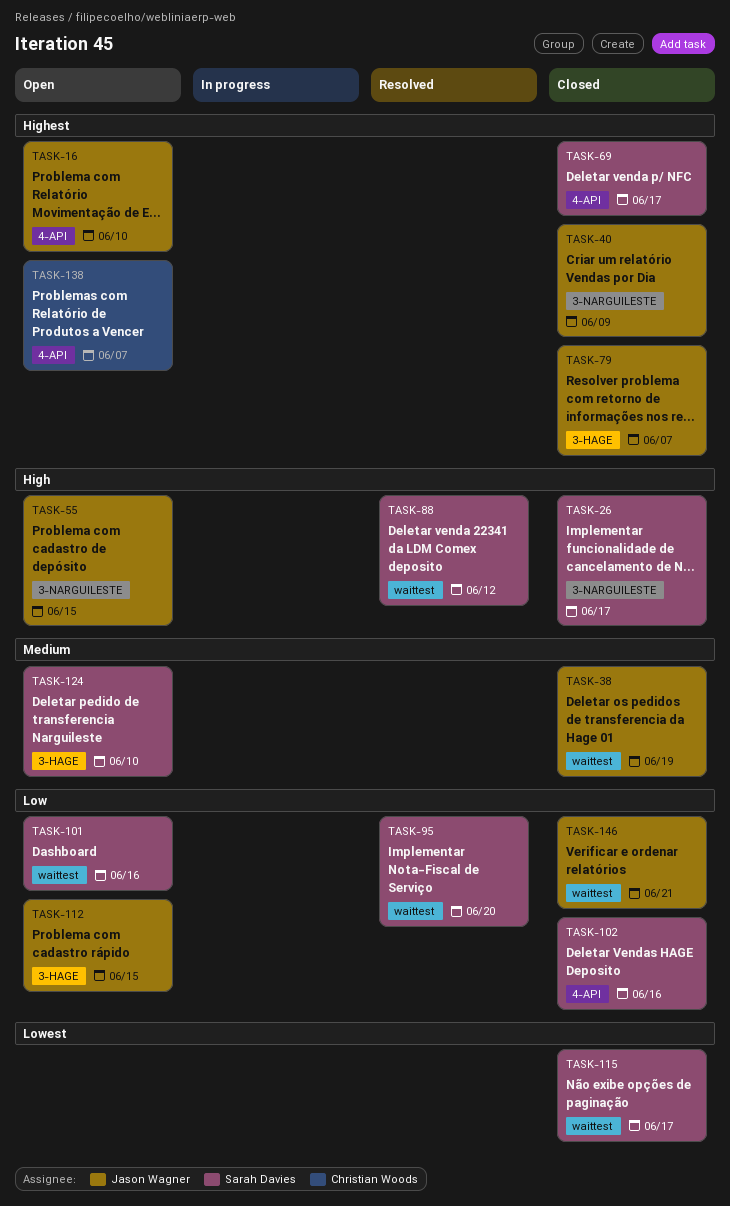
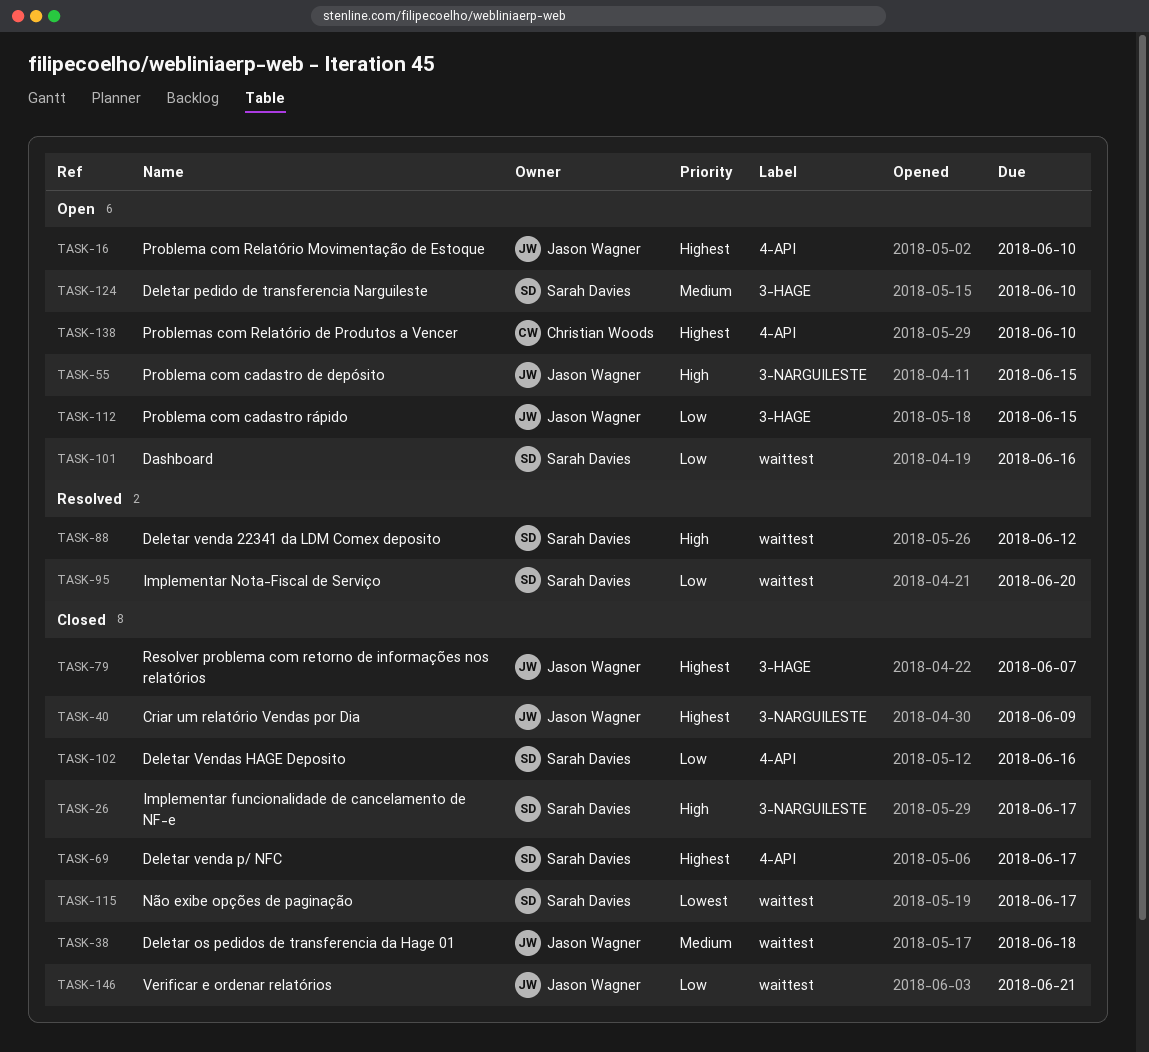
TASK-38, due: Jun 19 -> Jun 18
TASK-138, due: Jun 7 -> Jun 10

